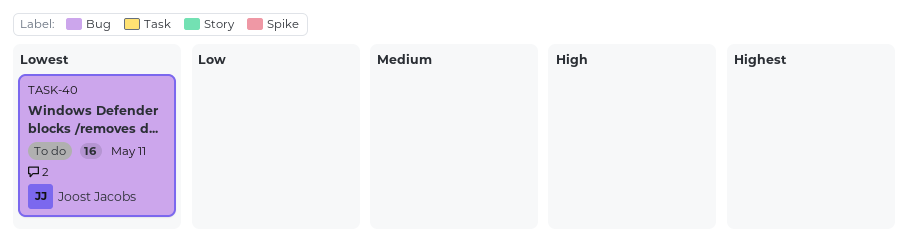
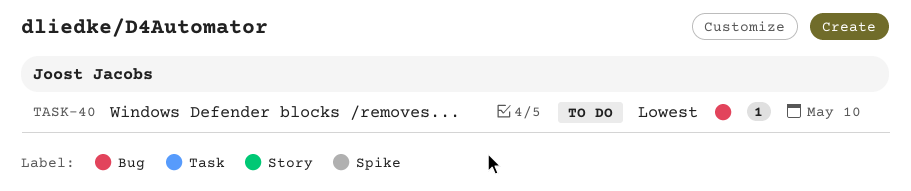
TASK-40, estimate: 16 -> 1
TASK-40, due: May 11 -> May 10

